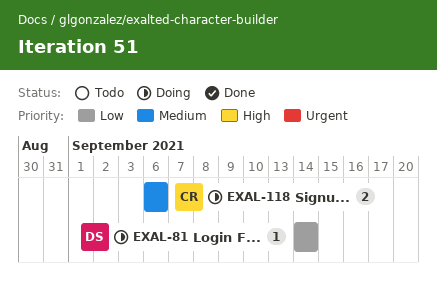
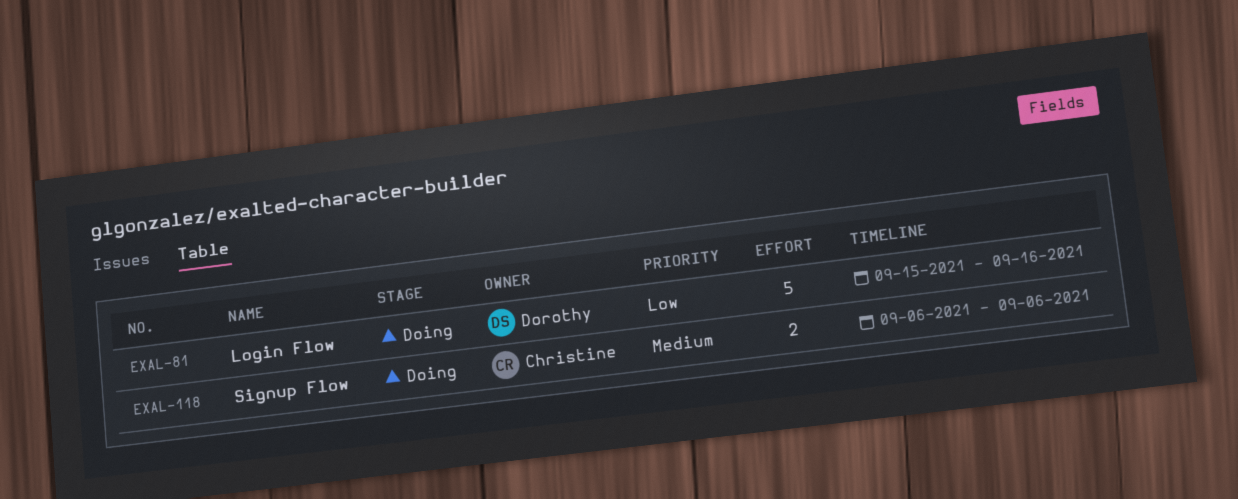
EXAL-81, estimate: 1 -> 5
EXAL-81, start: Sep 14 -> Sep 15
EXAL-81, due: Sep 14 -> Sep 16

